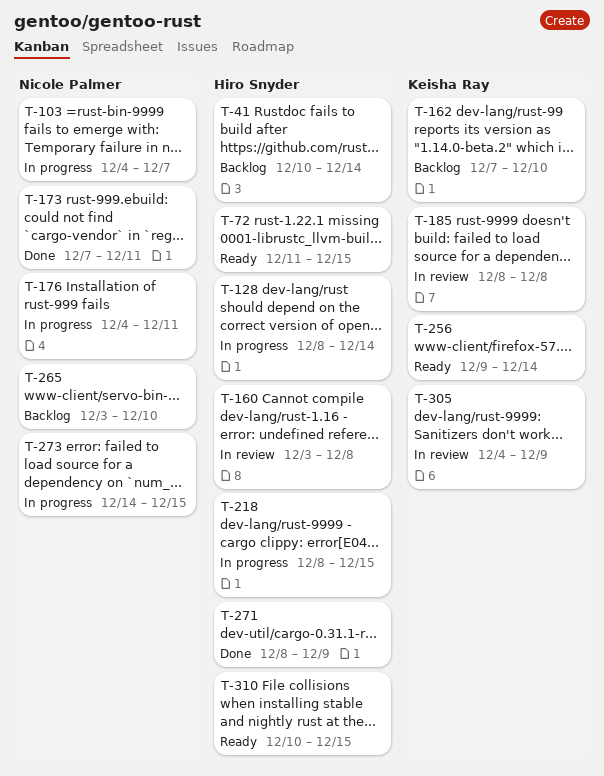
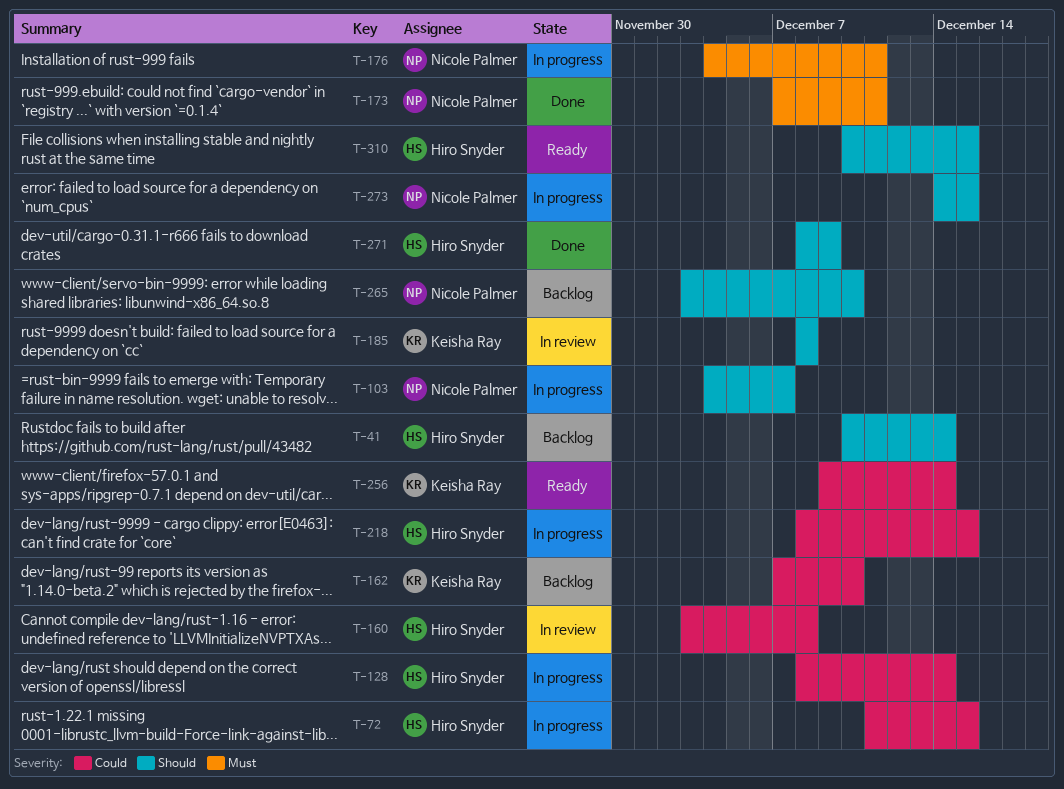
T-72, status: Ready -> In progress
T-305: present -> none

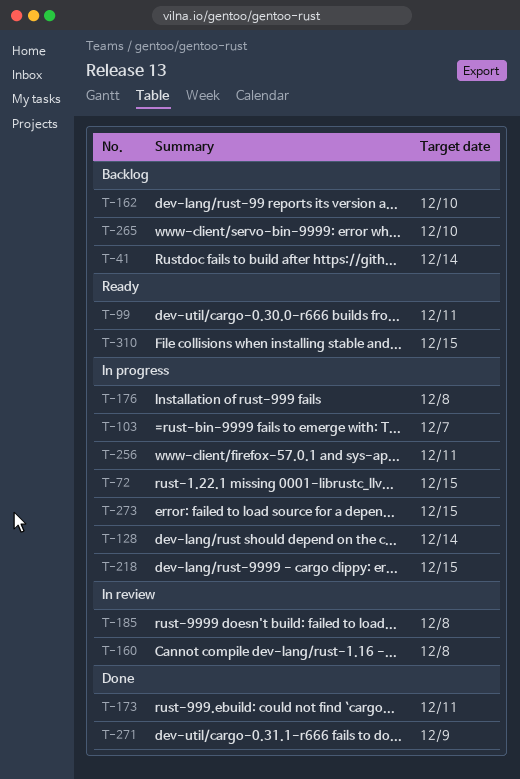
T-99: none -> present
T-176, due: Dec 11 -> Dec 8
T-256, status: Ready -> In progress
T-256, due: Dec 14 -> Dec 11

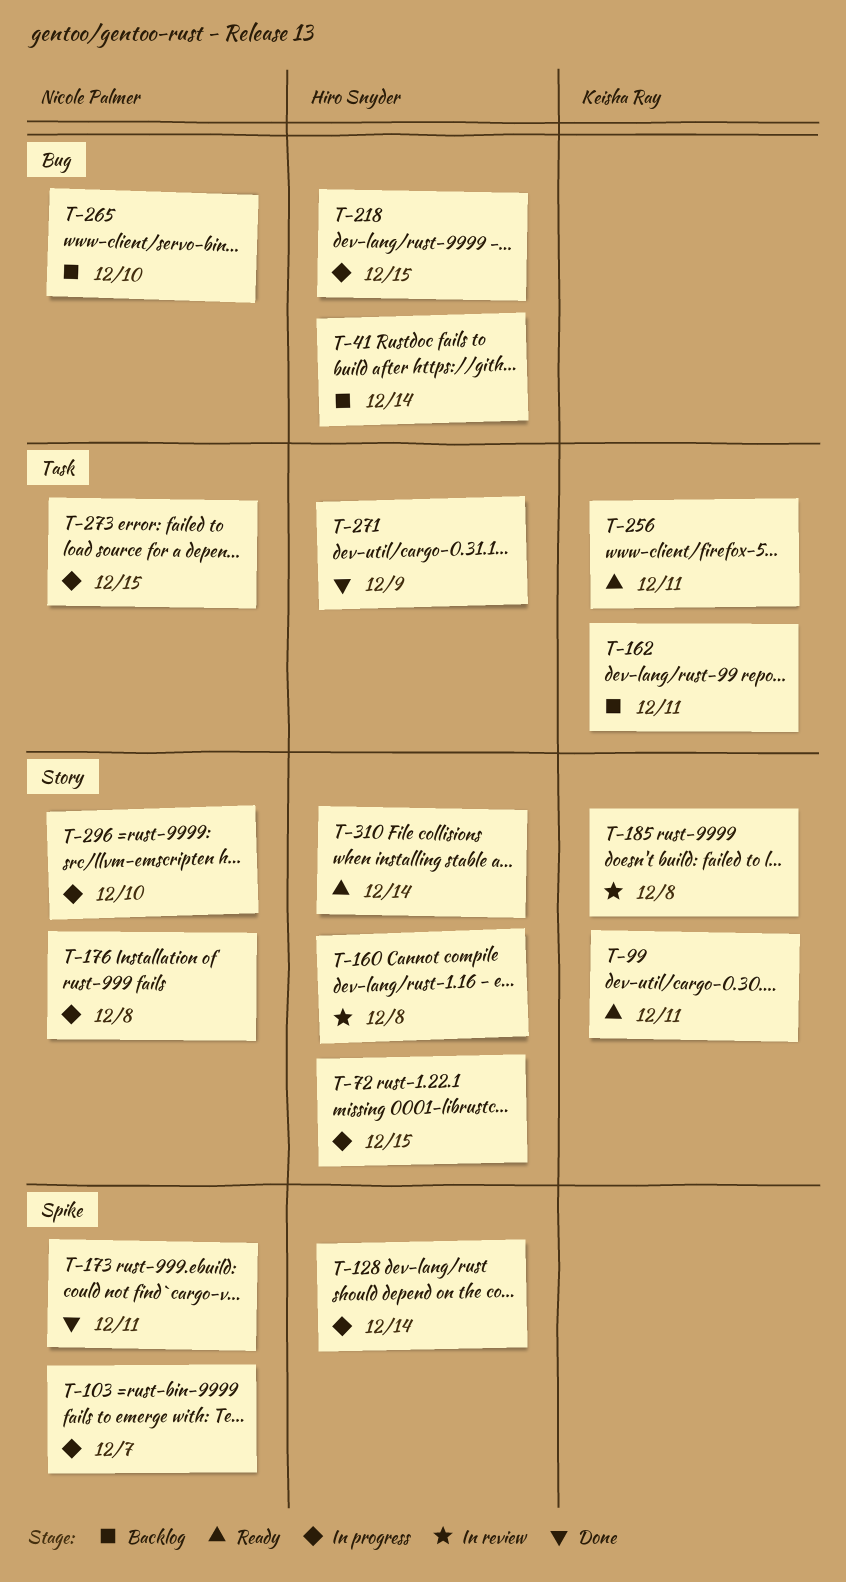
T-162, due: Dec 10 -> Dec 11
T-256, status: In progress -> Ready
T-296: none -> present
T-310, due: Dec 15 -> Dec 14

